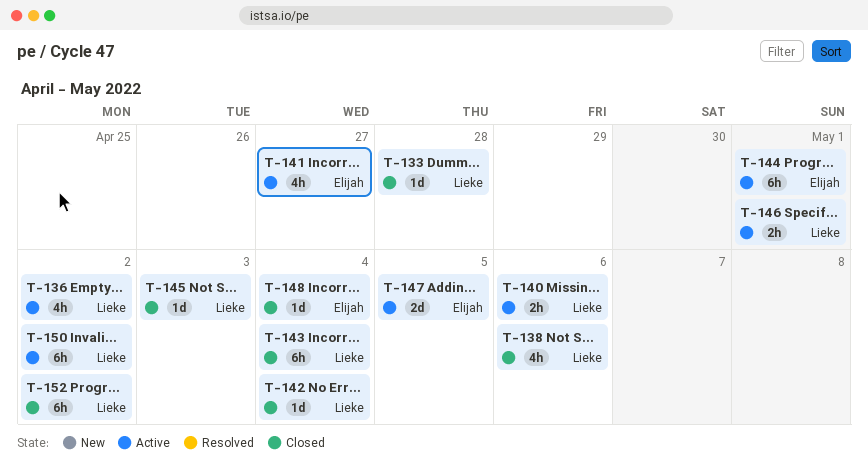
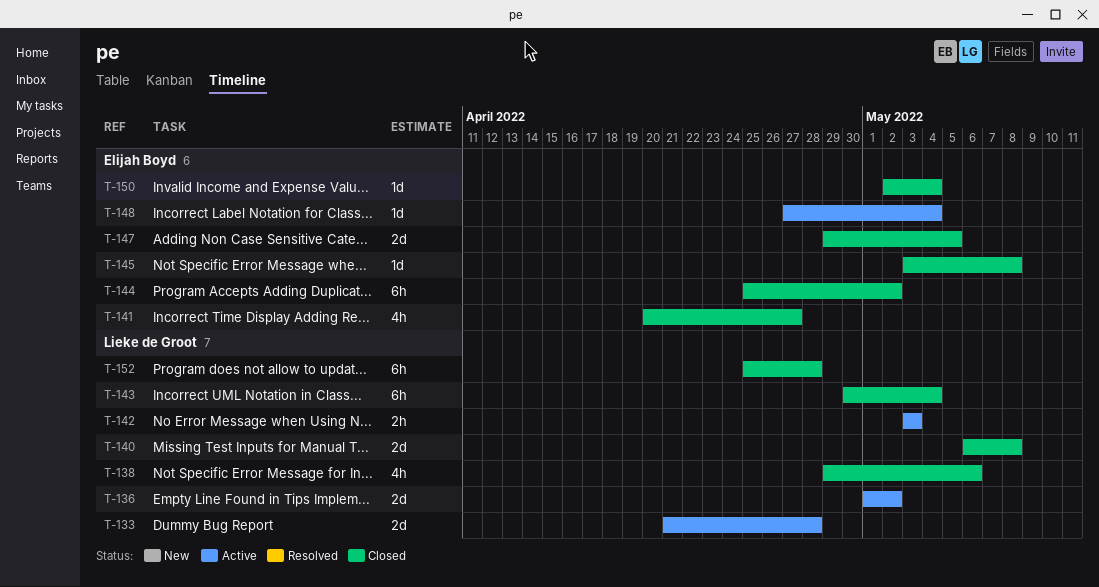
T-133, status: Closed -> Active
T-133, estimate: 1d -> 2d
T-136, estimate: 4h -> 2d
T-140, status: Active -> Closed
T-140, estimate: 2h -> 2d
T-140, due: May 6 -> May 8
T-141, status: Active -> Closed
T-142, status: Closed -> Active
T-142, estimate: 1d -> 2h
T-142, due: May 4 -> May 3
T-144, status: Active -> Closed
T-144, due: May 1 -> May 2
T-145, owner: Lieke de Groot -> Elijah Boyd
T-145, due: May 3 -> May 8
T-146: present -> none
T-147, status: Active -> Closed
T-148, status: Closed -> Active
T-150, status: Active -> Closed
T-150, owner: Lieke de Groot -> Elijah Boyd
T-150, estimate: 6h -> 1d
T-150, due: May 2 -> May 4
T-152, due: May 2 -> Apr 28

